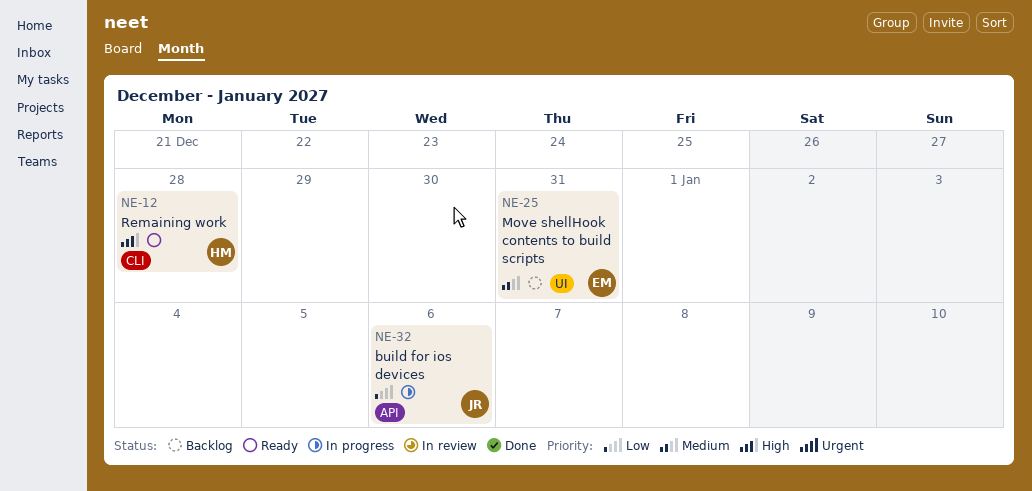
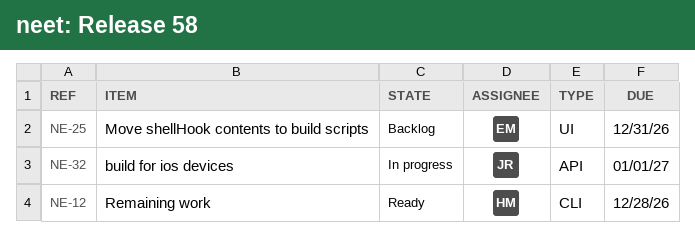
NE-32, due: Jan 6 -> Jan 1

